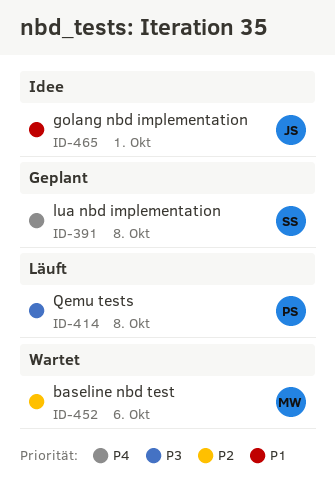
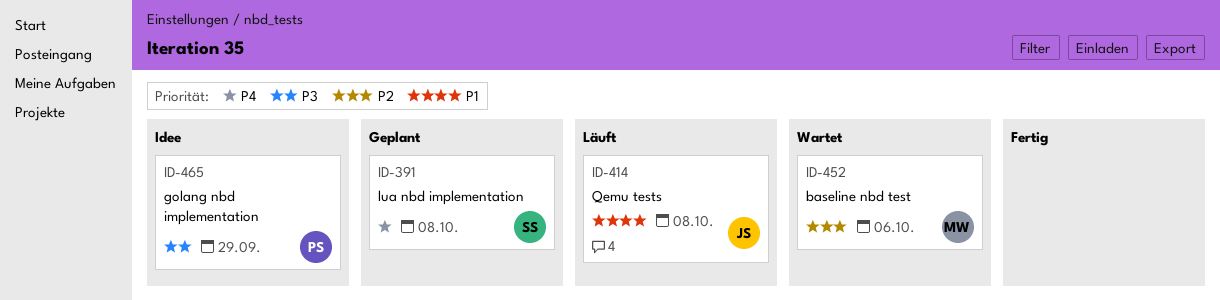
ID-414, owner: PS -> JS
ID-414, priority: P3 -> P1
ID-465, owner: JS -> PS
ID-465, priority: P1 -> P3
ID-465, due: Oct 1 -> Sep 29

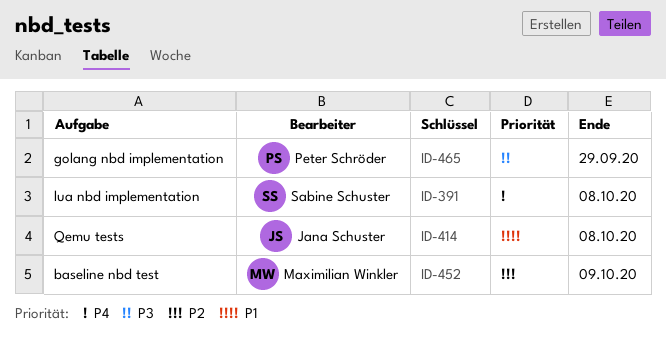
ID-452, due: Oct 6 -> Oct 9

